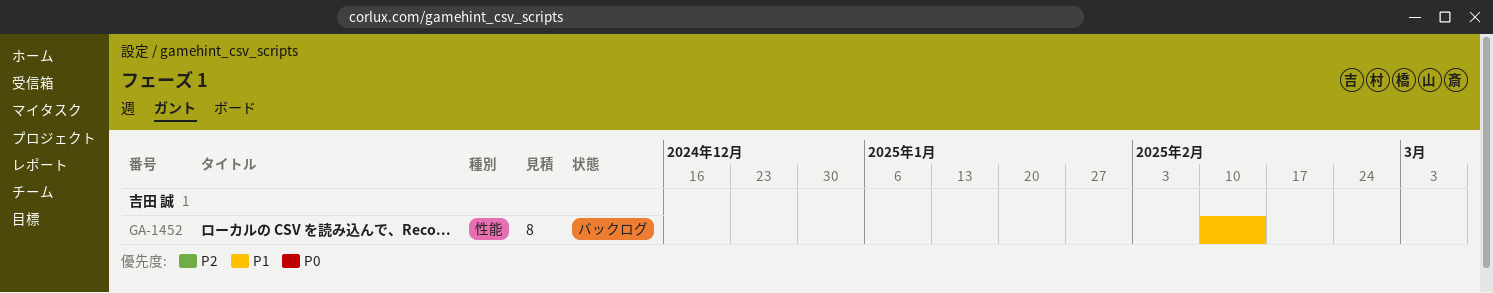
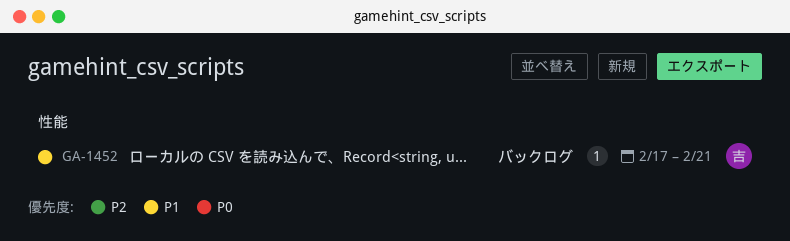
GA-1452, estimate: 8 -> 1
GA-1452, start: Feb 10 -> Feb 17
GA-1452, due: Feb 14 -> Feb 21

